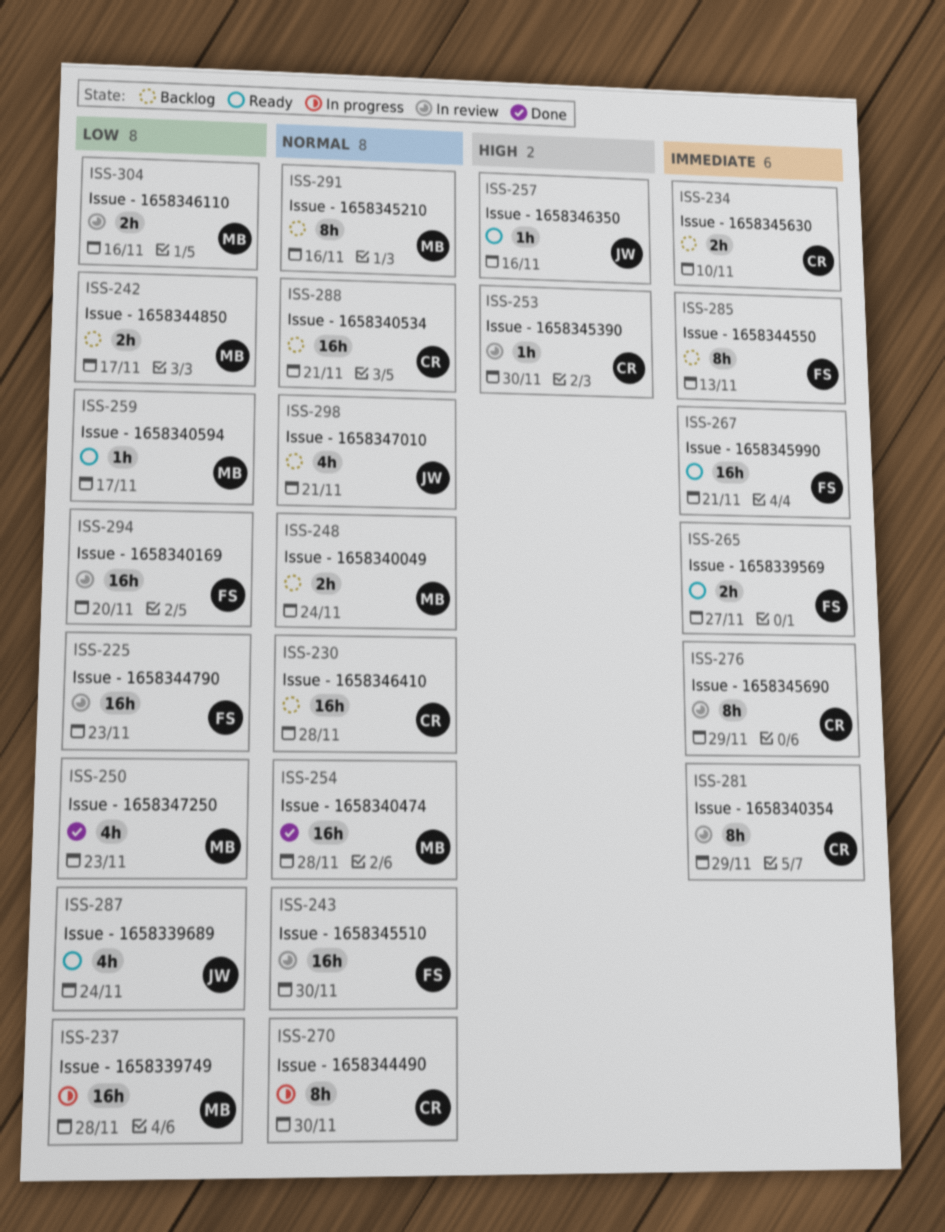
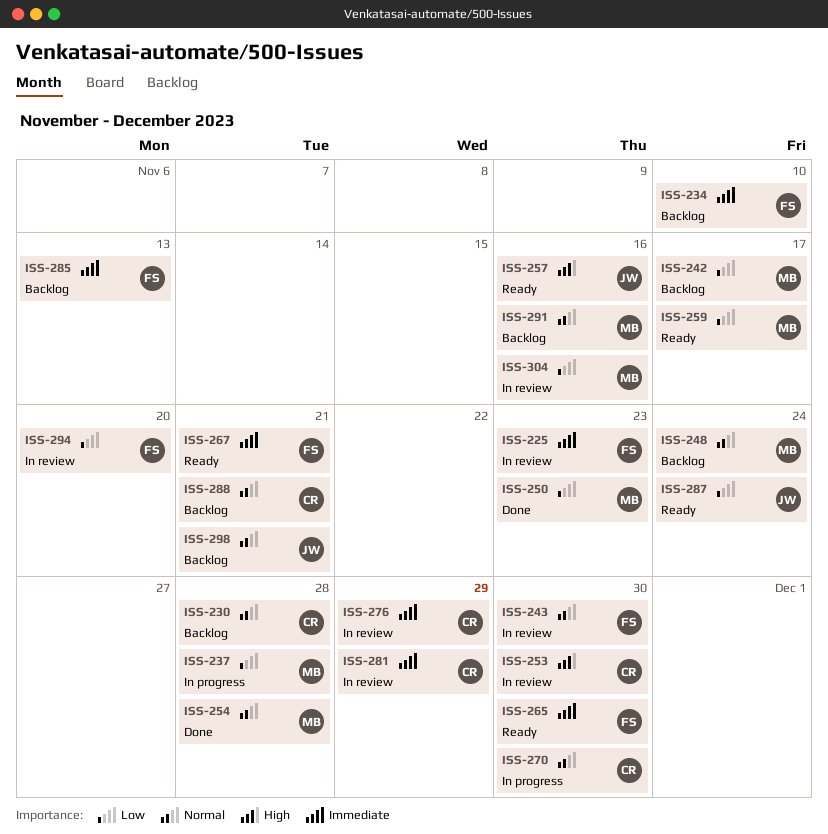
ISS-225, priority: Low -> Immediate
ISS-234, owner: CR -> FS
ISS-265, due: Nov 27 -> Nov 30

